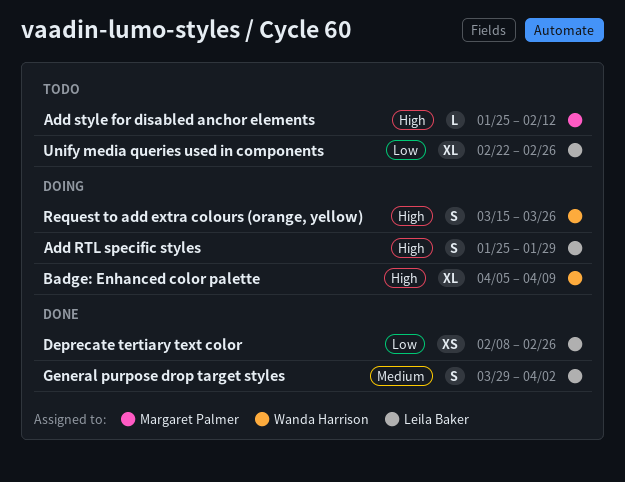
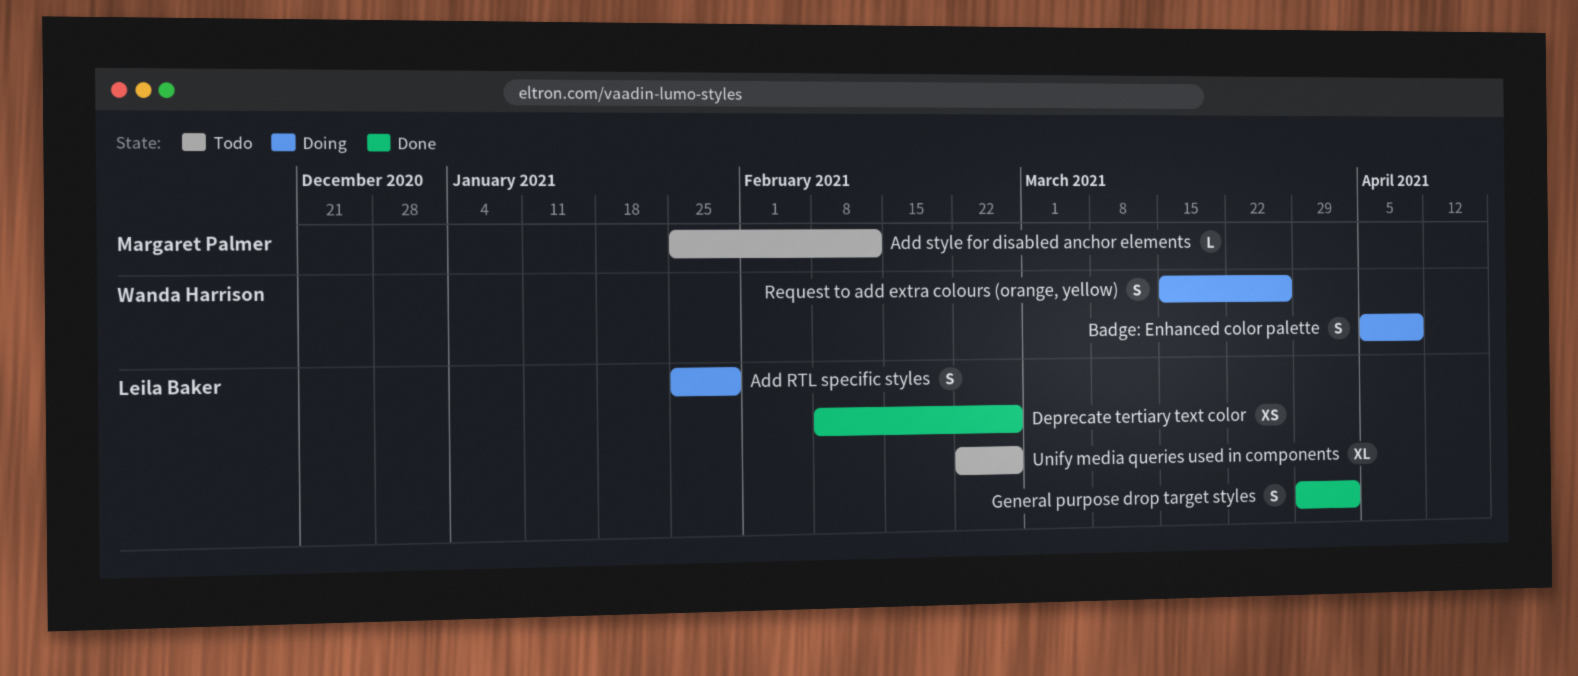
Badge: Enhanced color palette, estimate: XL -> S

